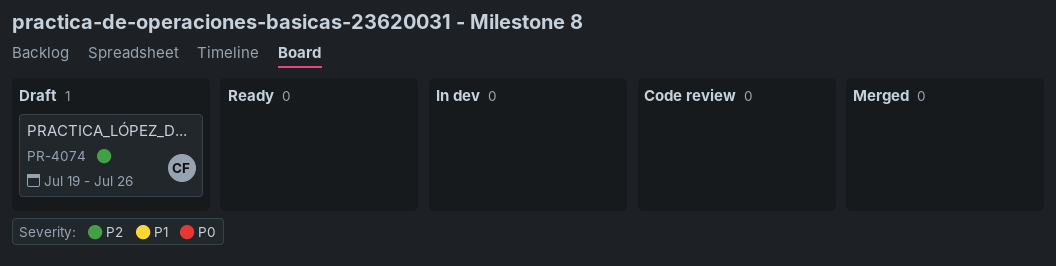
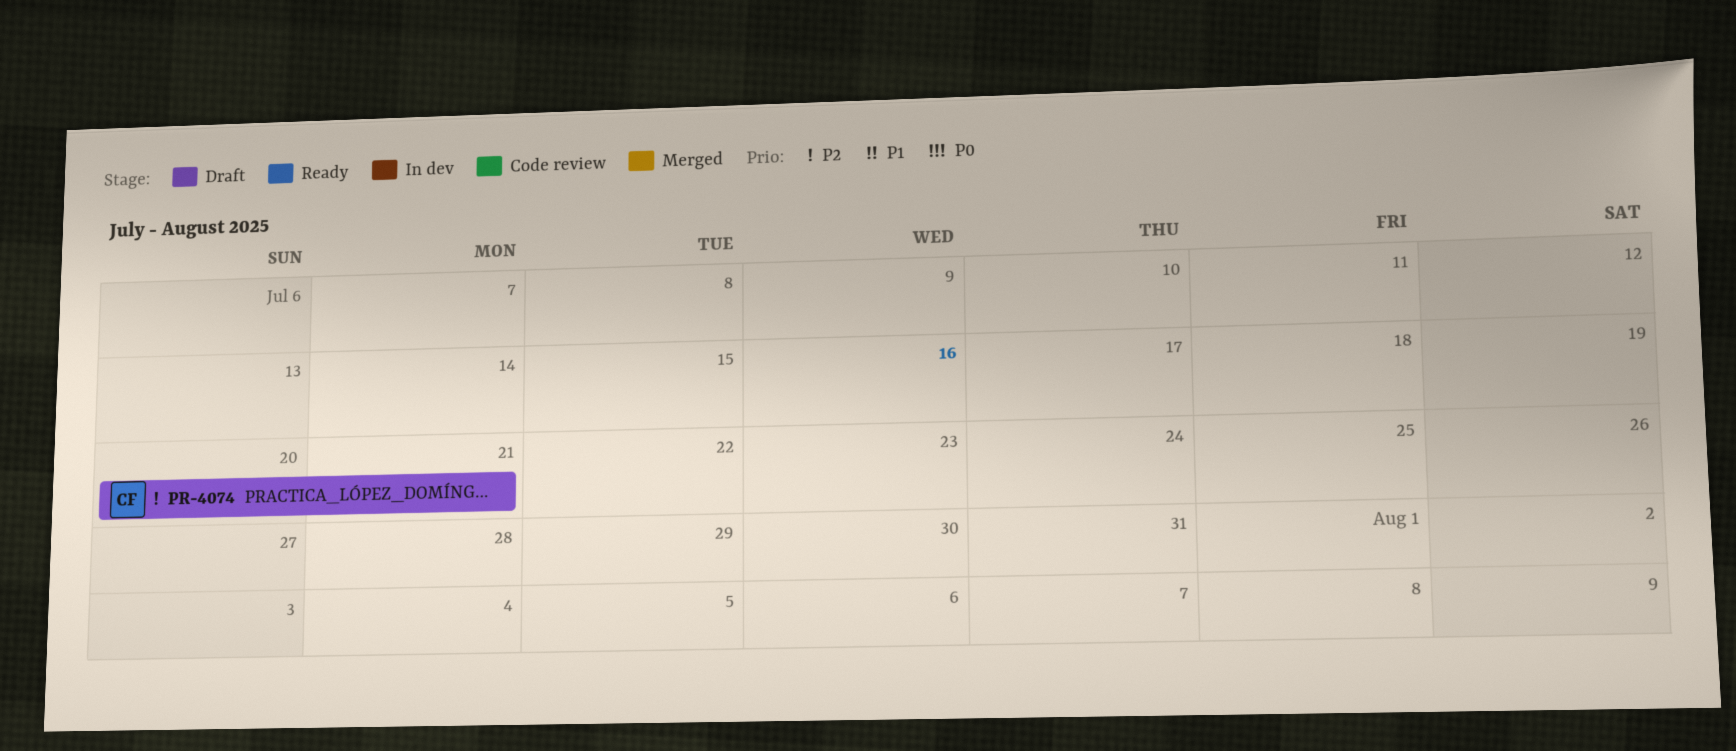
PR-4074, start: Jul 19 -> Jul 20
PR-4074, due: Jul 26 -> Jul 21

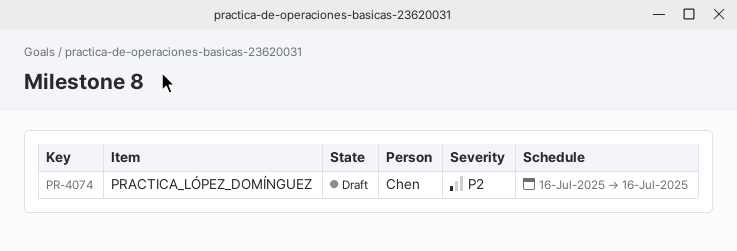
PR-4074, start: Jul 20 -> Jul 16
PR-4074, due: Jul 21 -> Jul 16

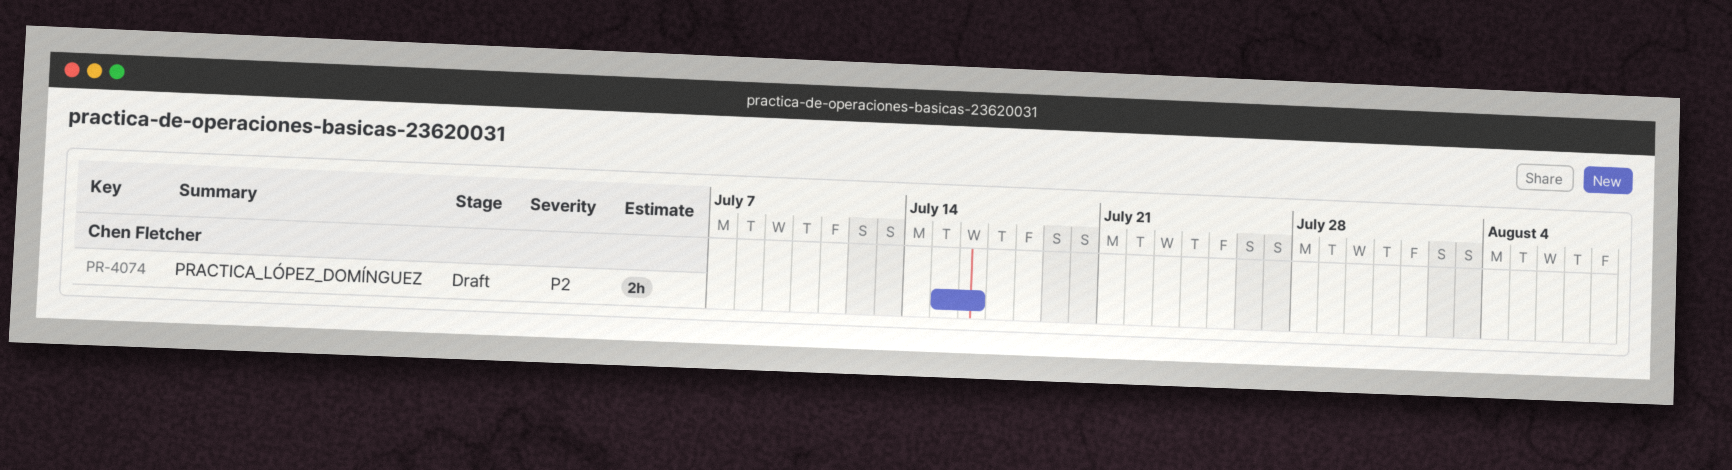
PR-4074, start: Jul 16 -> Jul 15

